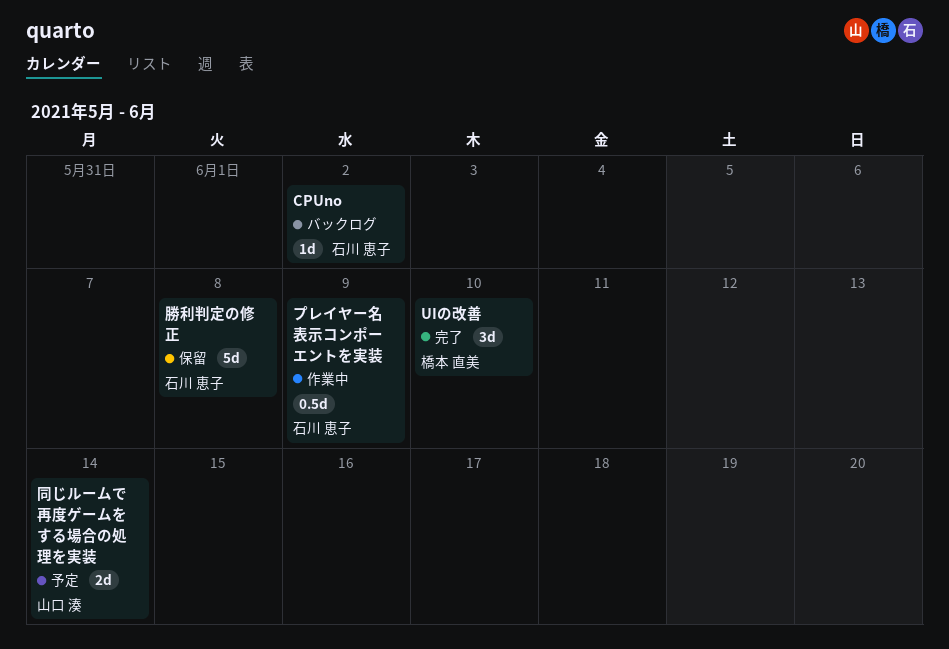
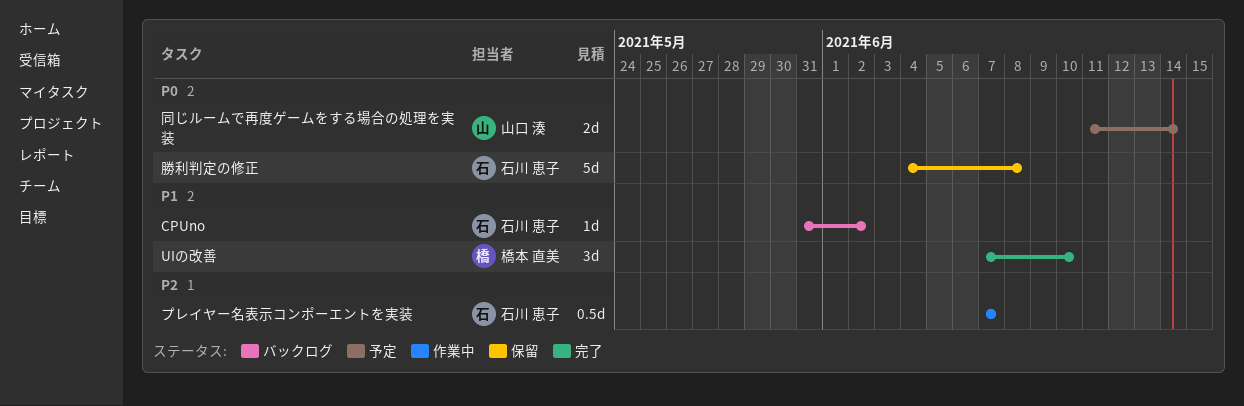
プレイヤー名表示コンポーエントを実装, due: Jun 9 -> Jun 7

